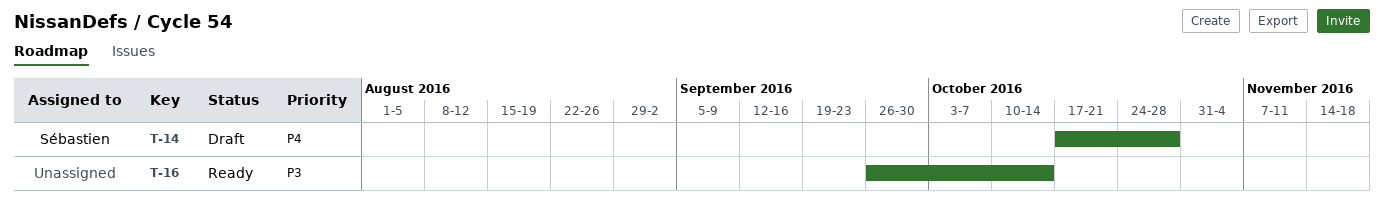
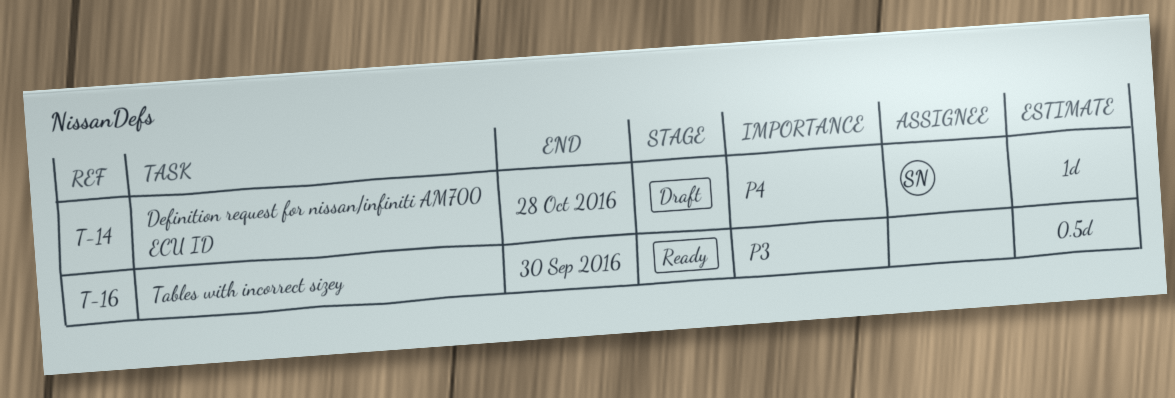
T-16, due: Oct 14 -> Sep 30

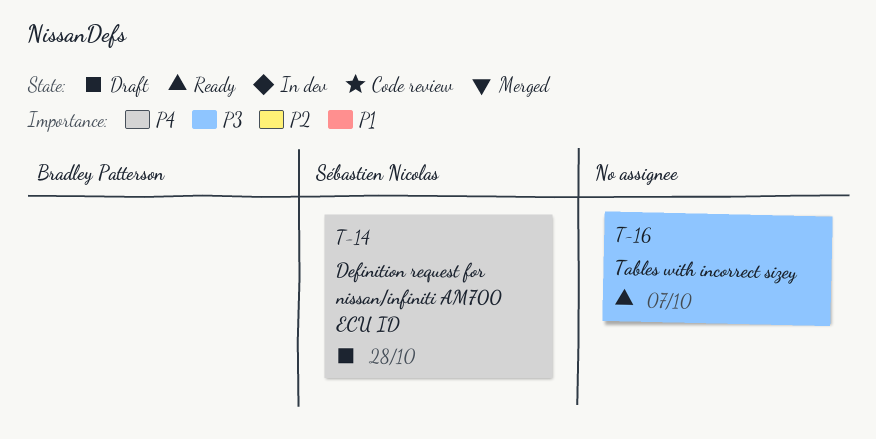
T-16, due: Sep 30 -> Oct 7

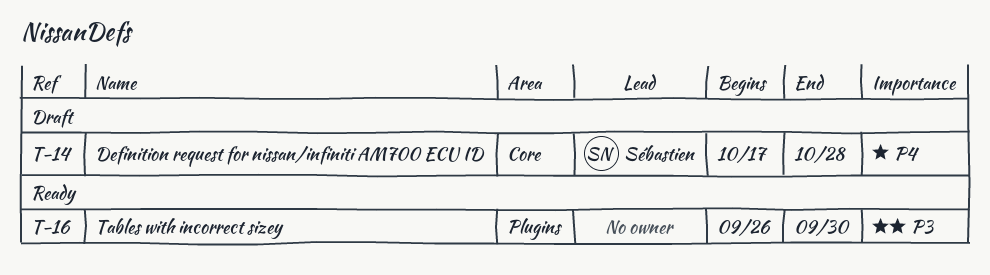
T-16, due: Oct 7 -> Sep 30

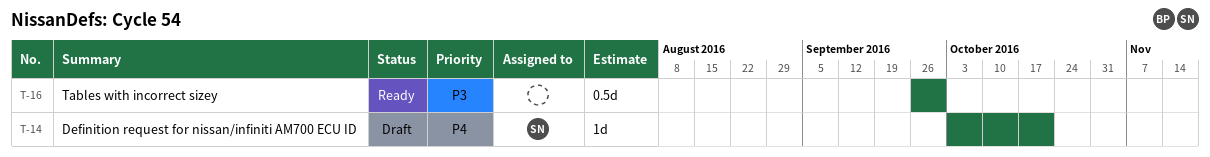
T-14, start: Oct 17 -> Oct 3
T-14, due: Oct 28 -> Oct 21

